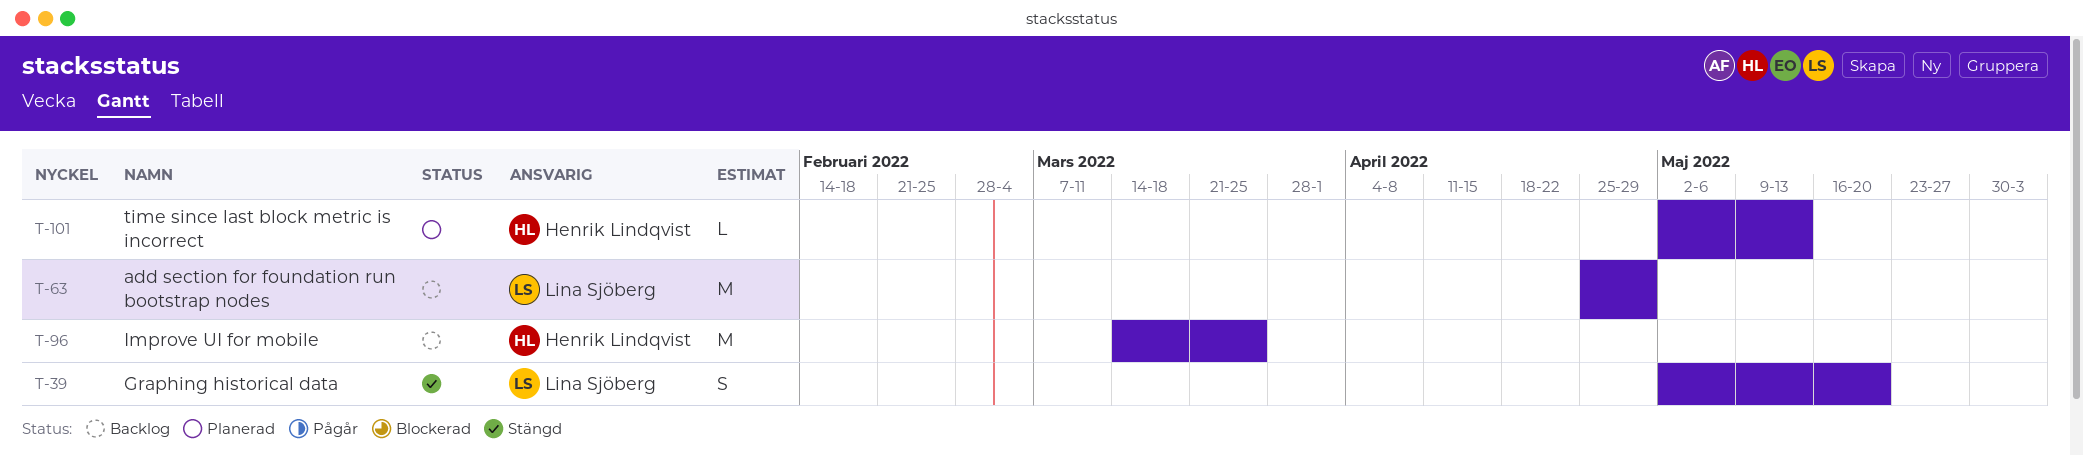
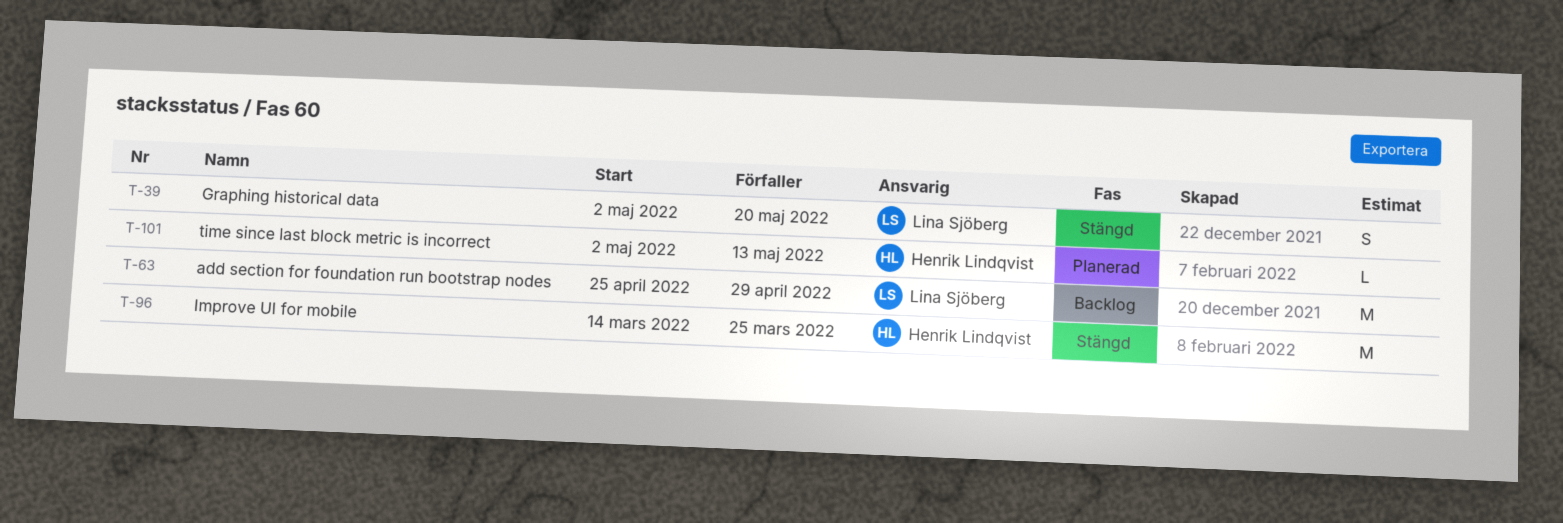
T-96, status: Backlog -> Stängd

